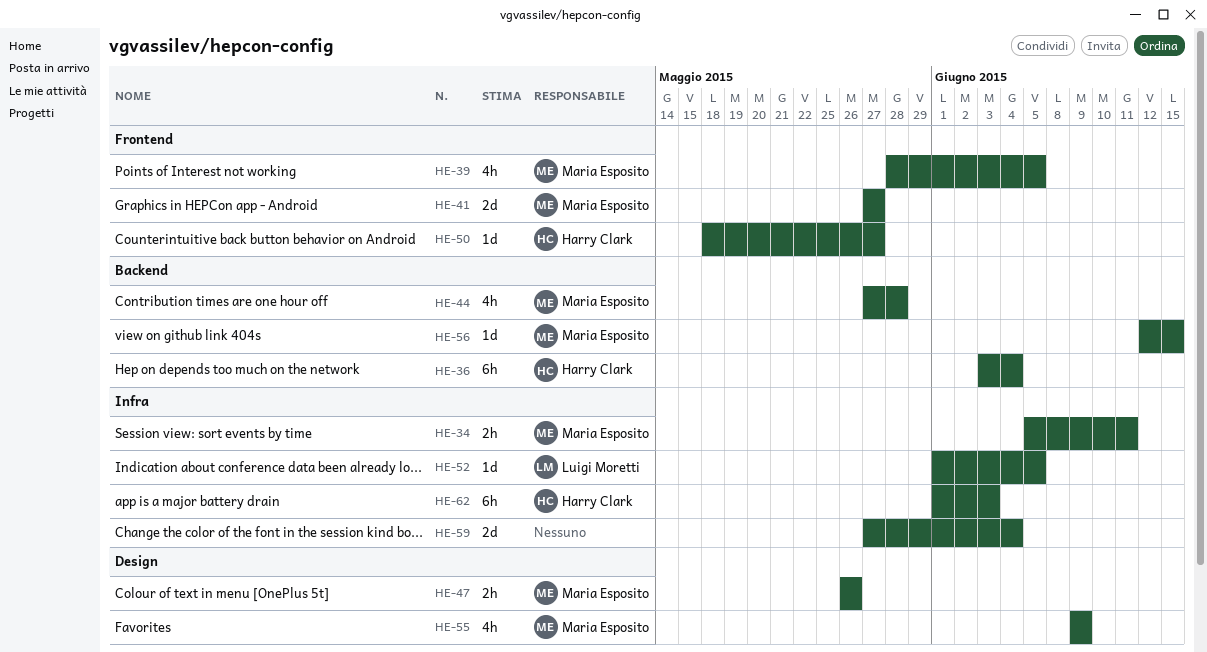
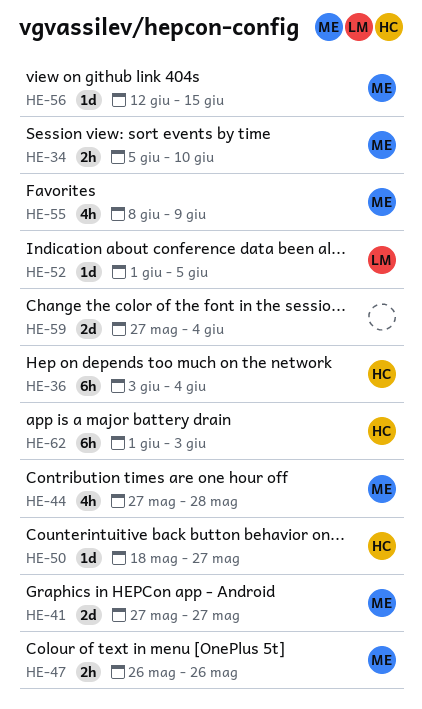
HE-34, due: Jun 11 -> Jun 10
HE-39: present -> none
HE-55, start: Jun 9 -> Jun 8

